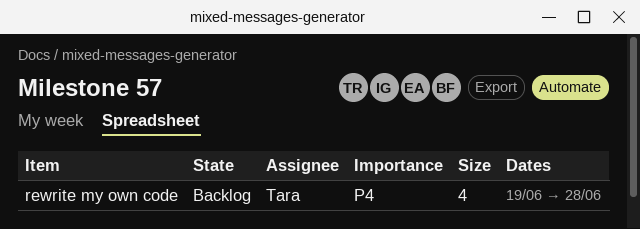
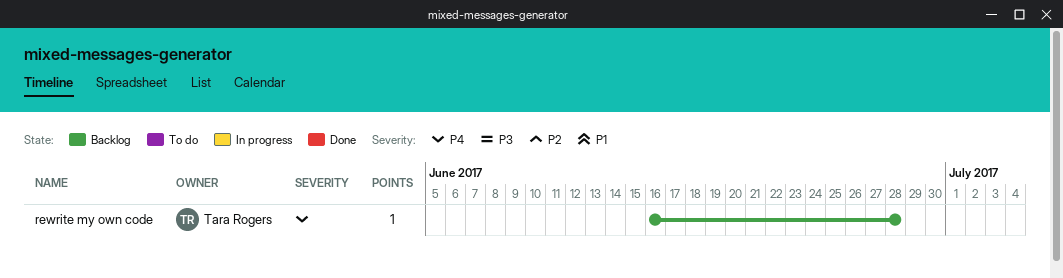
rewrite my own code, estimate: 4 -> 1
rewrite my own code, start: Jun 19 -> Jun 16

